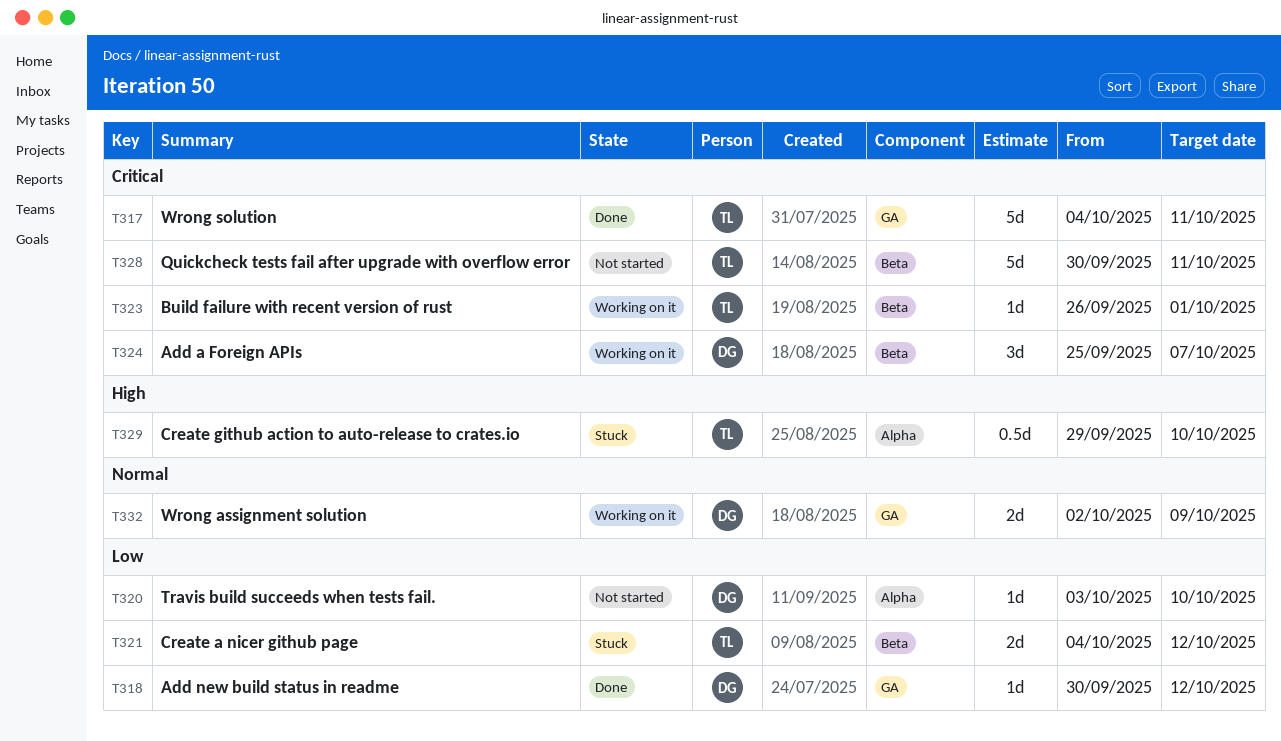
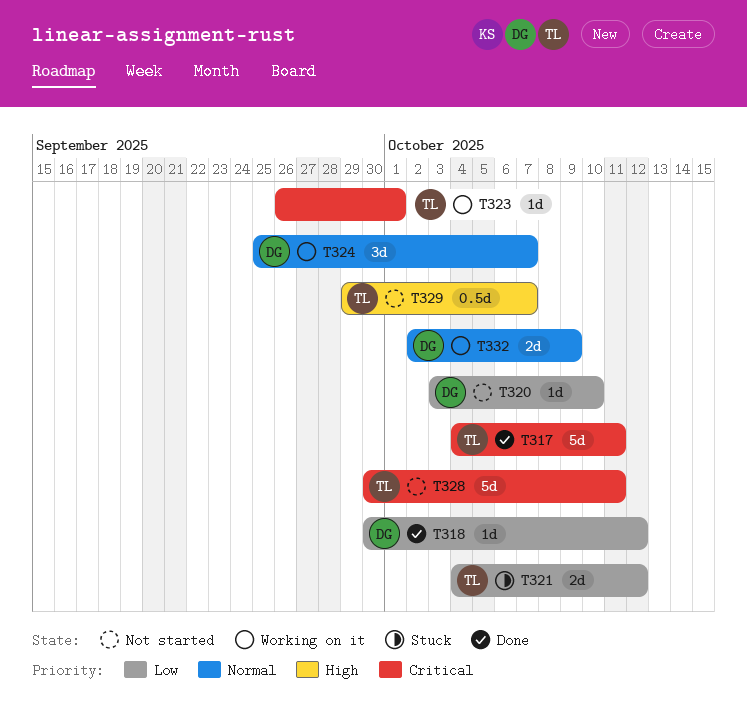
T324, priority: Critical -> Normal
T329, status: Stuck -> Not started
T329, due: Oct 10 -> Oct 7

